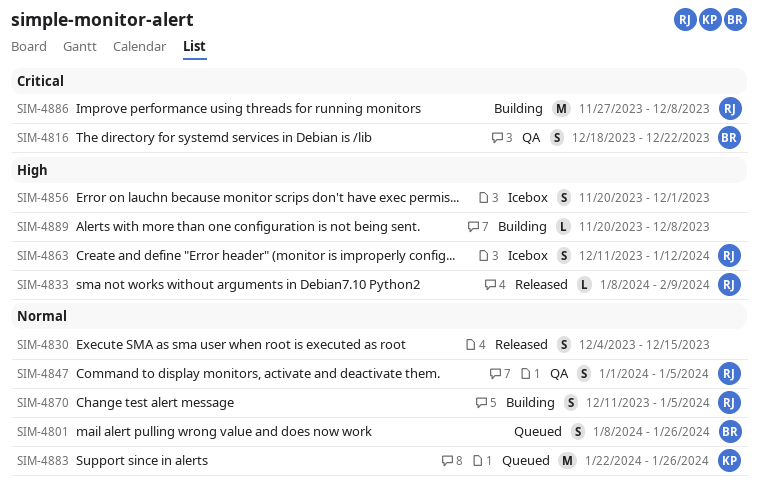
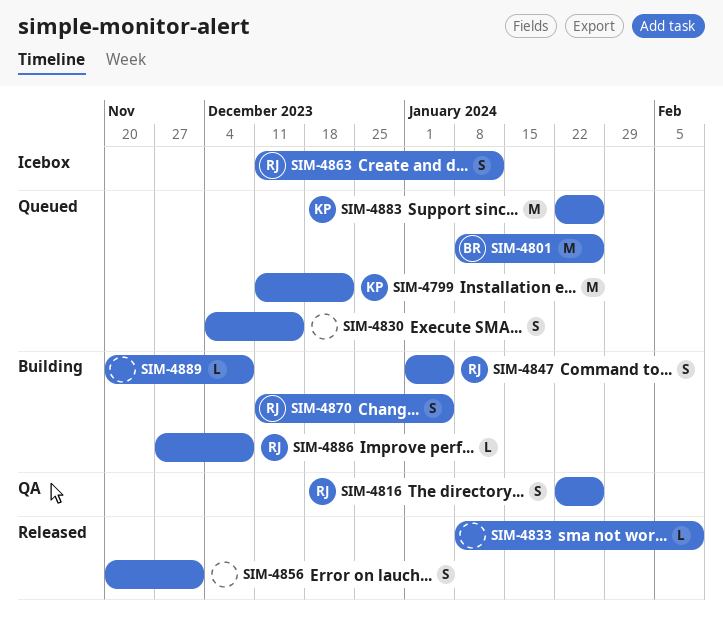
SIM-4799: none -> present
SIM-4801, estimate: S -> M
SIM-4816, owner: BR -> RJ
SIM-4816, start: Dec 18 -> Jan 22
SIM-4816, due: Dec 22 -> Jan 26
SIM-4830, status: Released -> Queued
SIM-4833, owner: RJ -> none
SIM-4847, status: QA -> Building
SIM-4856, status: Icebox -> Released
SIM-4886, estimate: M -> L

